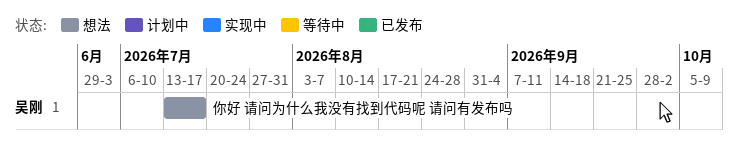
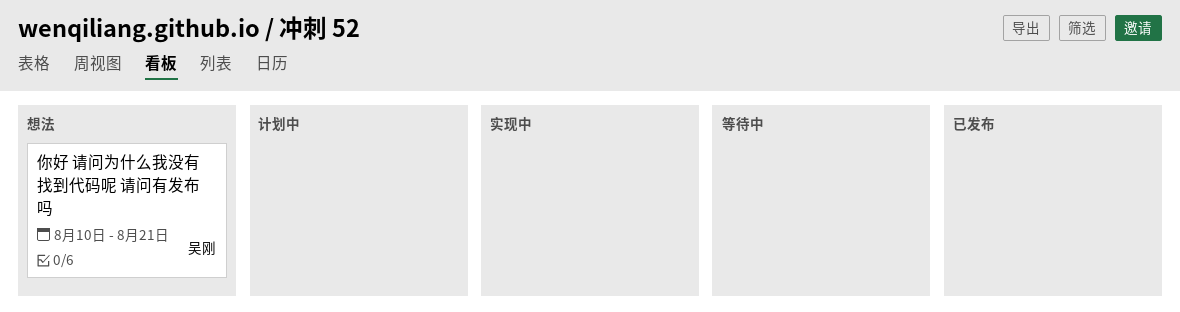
你好 请问为什么我没有找到代码呢 请问有发布吗, start: Jul 13 -> Aug 10
你好 请问为什么我没有找到代码呢 请问有发布吗, due: Jul 17 -> Aug 21

